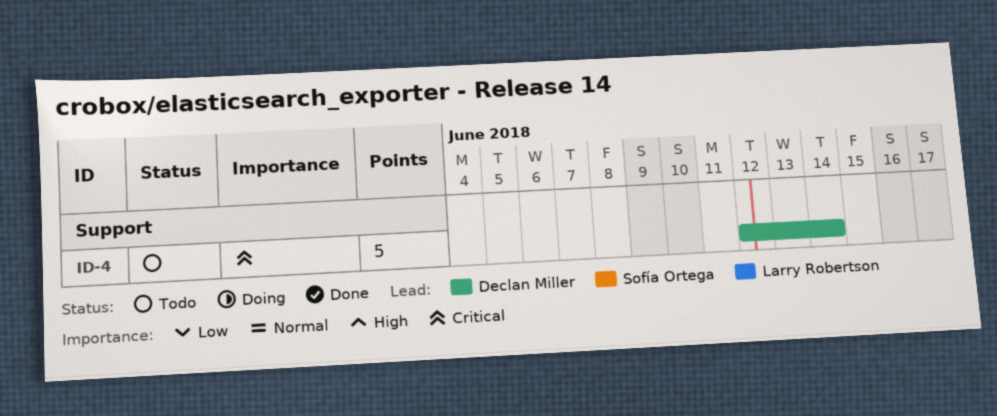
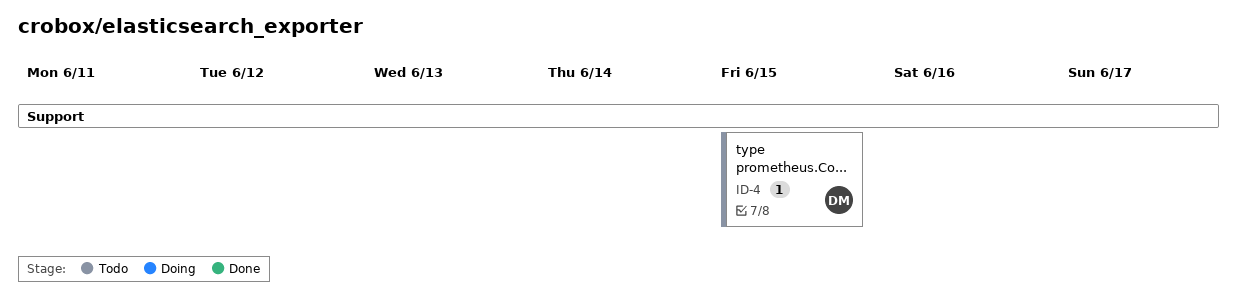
ID-4, estimate: 5 -> 1
ID-4, due: Jun 14 -> Jun 15

